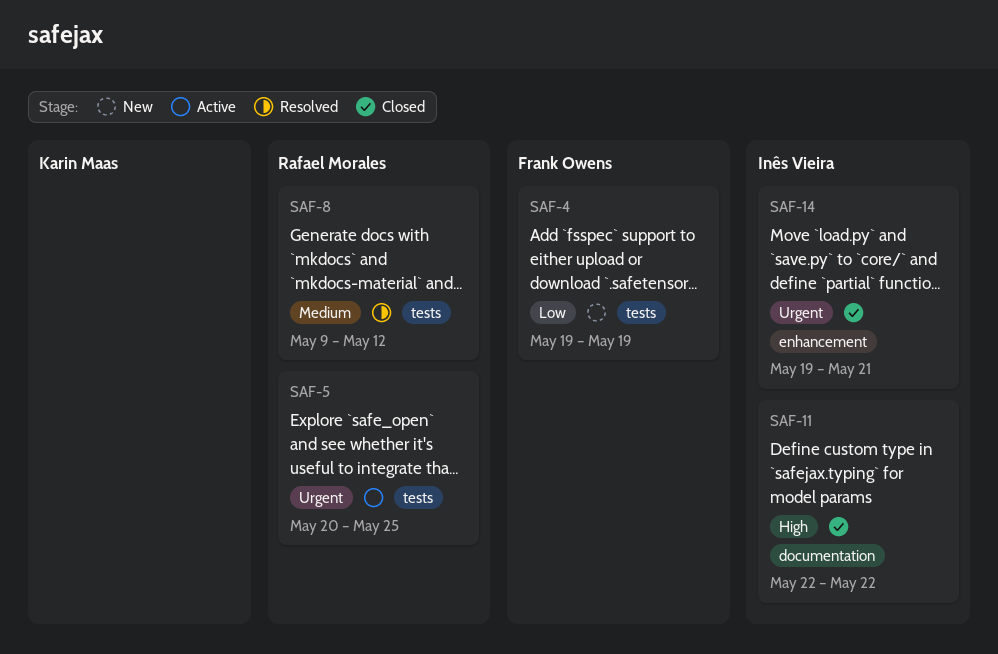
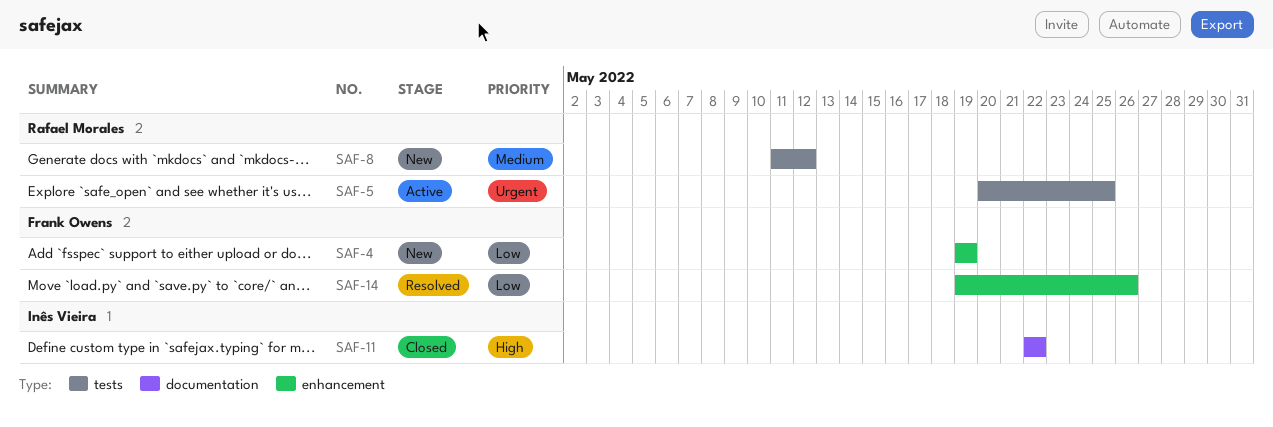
SAF-4, label: tests -> enhancement
SAF-8, status: Resolved -> New
SAF-8, start: May 9 -> May 11
SAF-14, status: Closed -> Resolved
SAF-14, owner: Inês Vieira -> Frank Owens
SAF-14, priority: Urgent -> Low
SAF-14, due: May 21 -> May 26

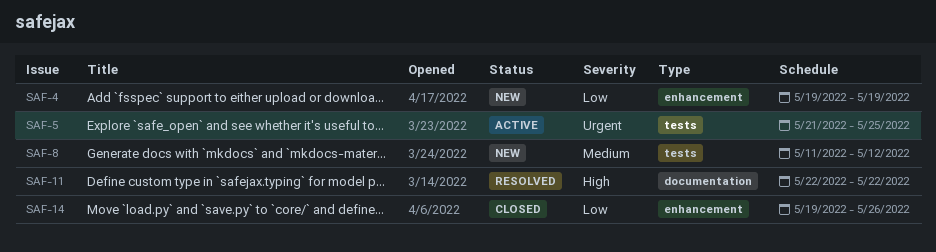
SAF-5, start: May 20 -> May 21
SAF-11, status: Closed -> Resolved
SAF-14, status: Resolved -> Closed

